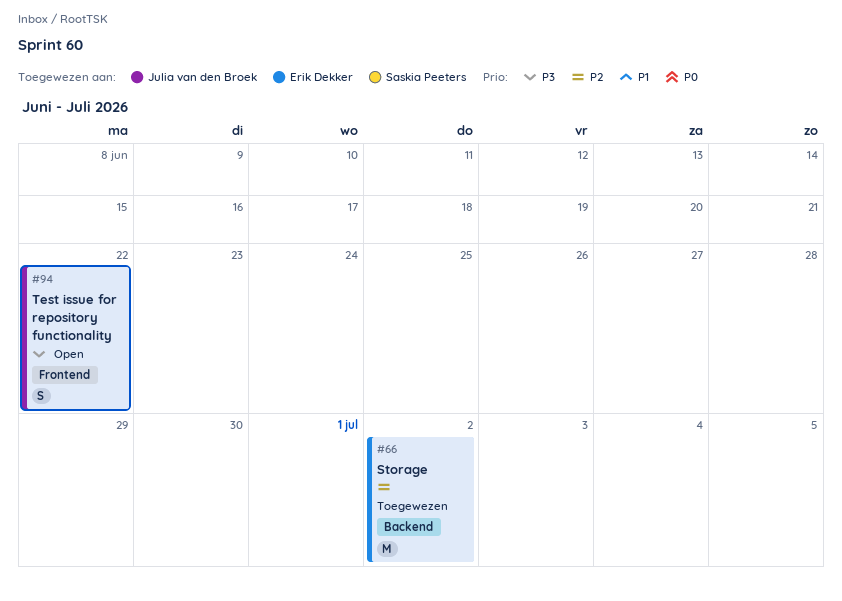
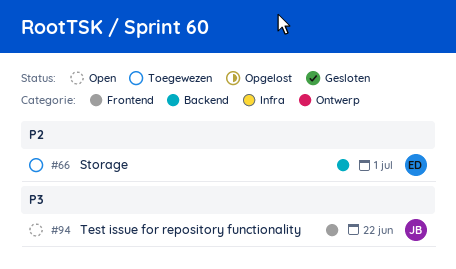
#66, due: Jul 2 -> Jul 1

